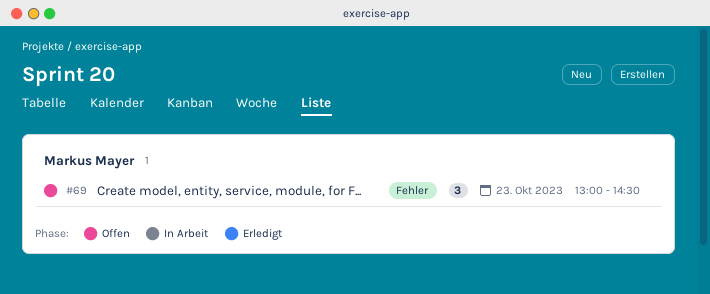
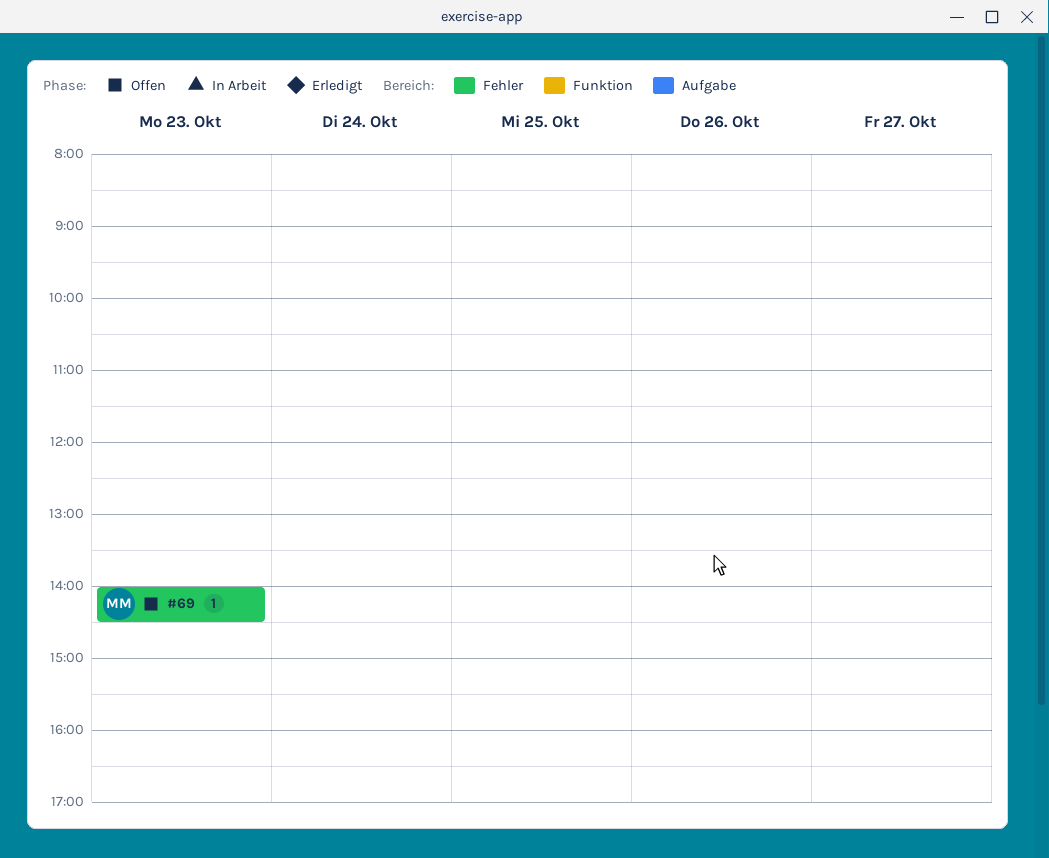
#69, estimate: 3 -> 1
#69, begins: 13:00 -> 14:00

